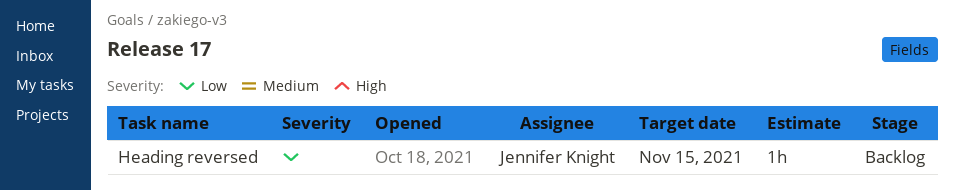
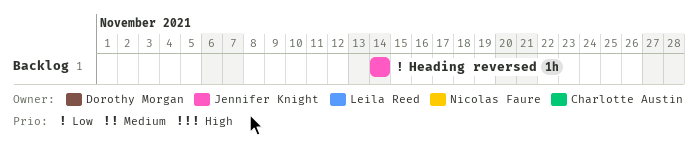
Heading reversed, due: Nov 15 -> Nov 14

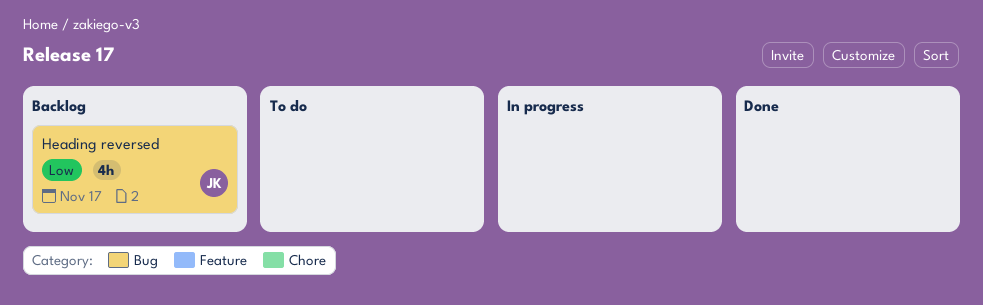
Heading reversed, estimate: 1h -> 4h
Heading reversed, due: Nov 14 -> Nov 17

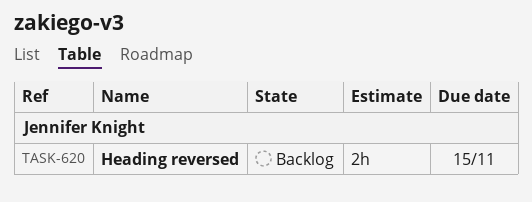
Heading reversed, estimate: 4h -> 2h
Heading reversed, due: Nov 17 -> Nov 15

